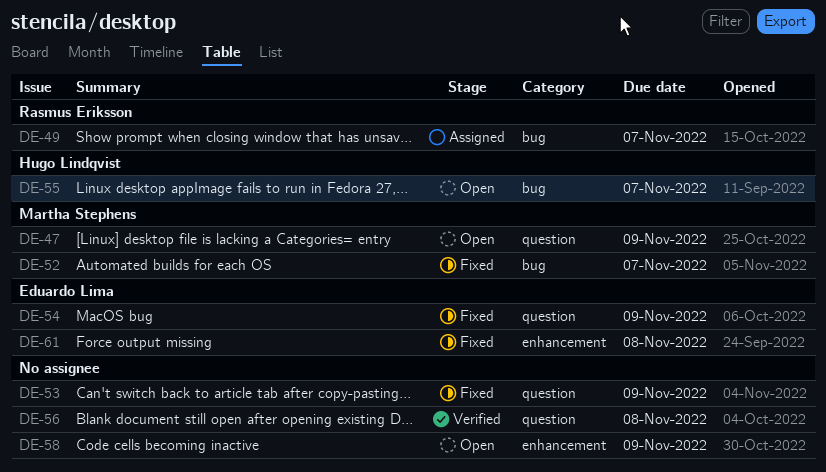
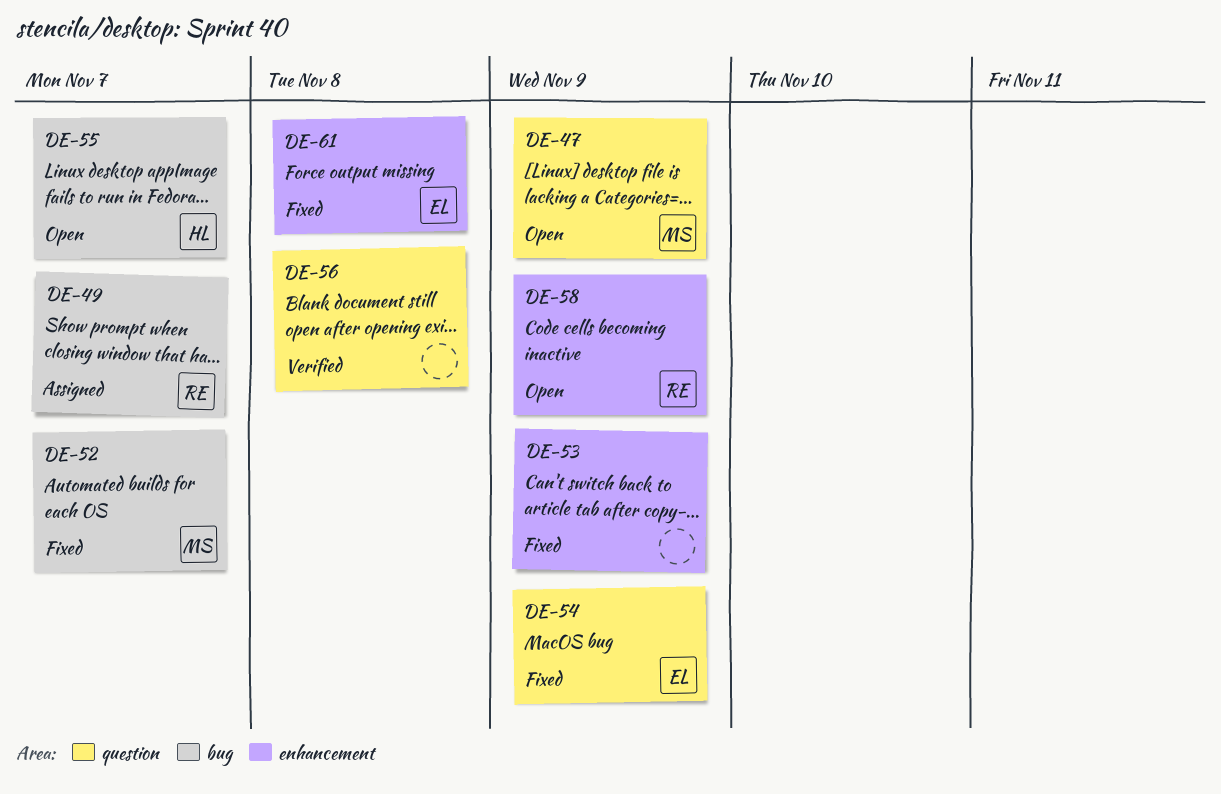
DE-53, label: question -> enhancement
DE-58, owner: none -> Rasmus Eriksson

